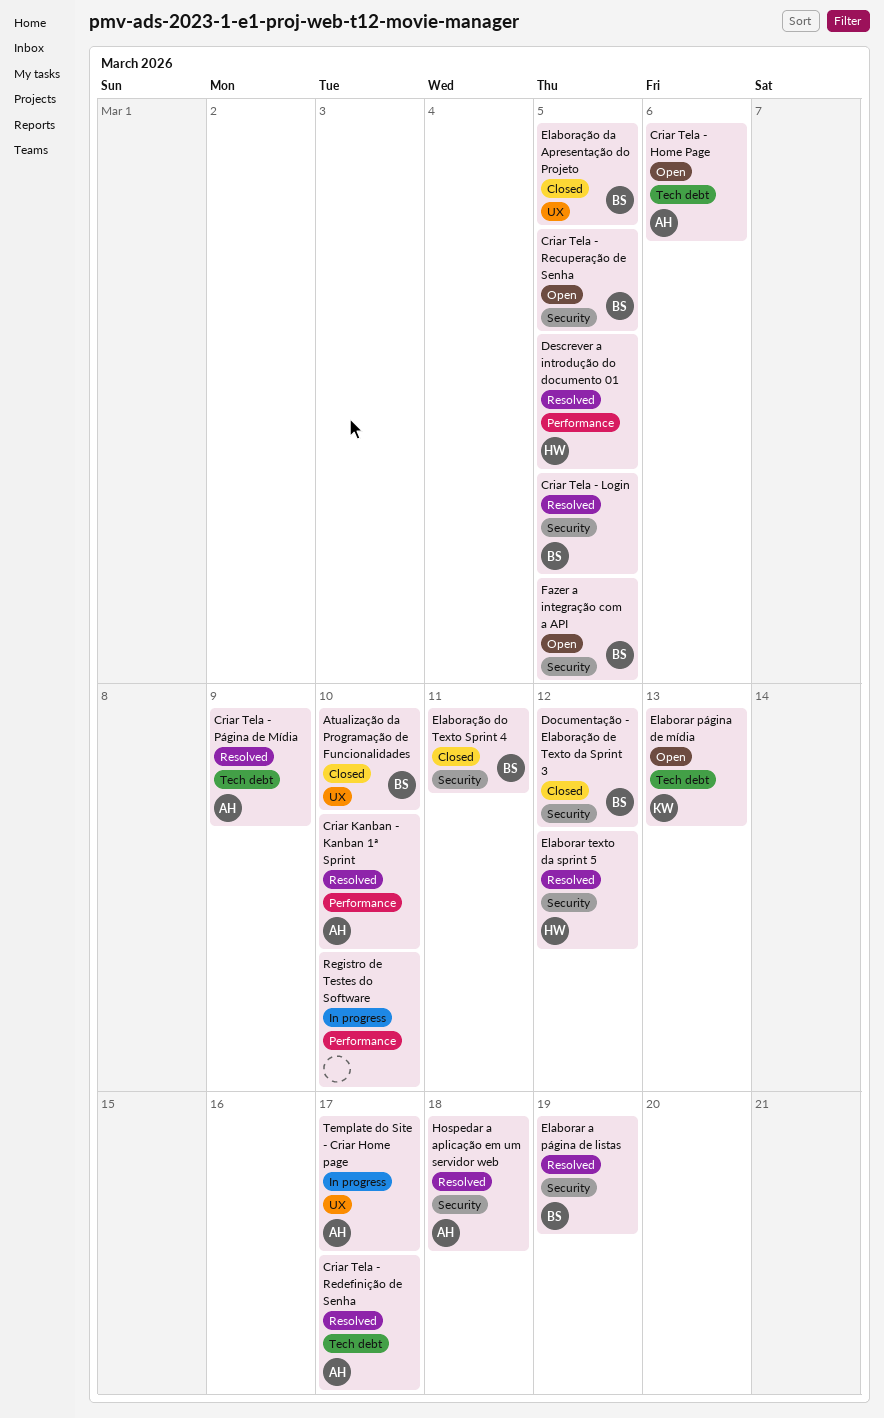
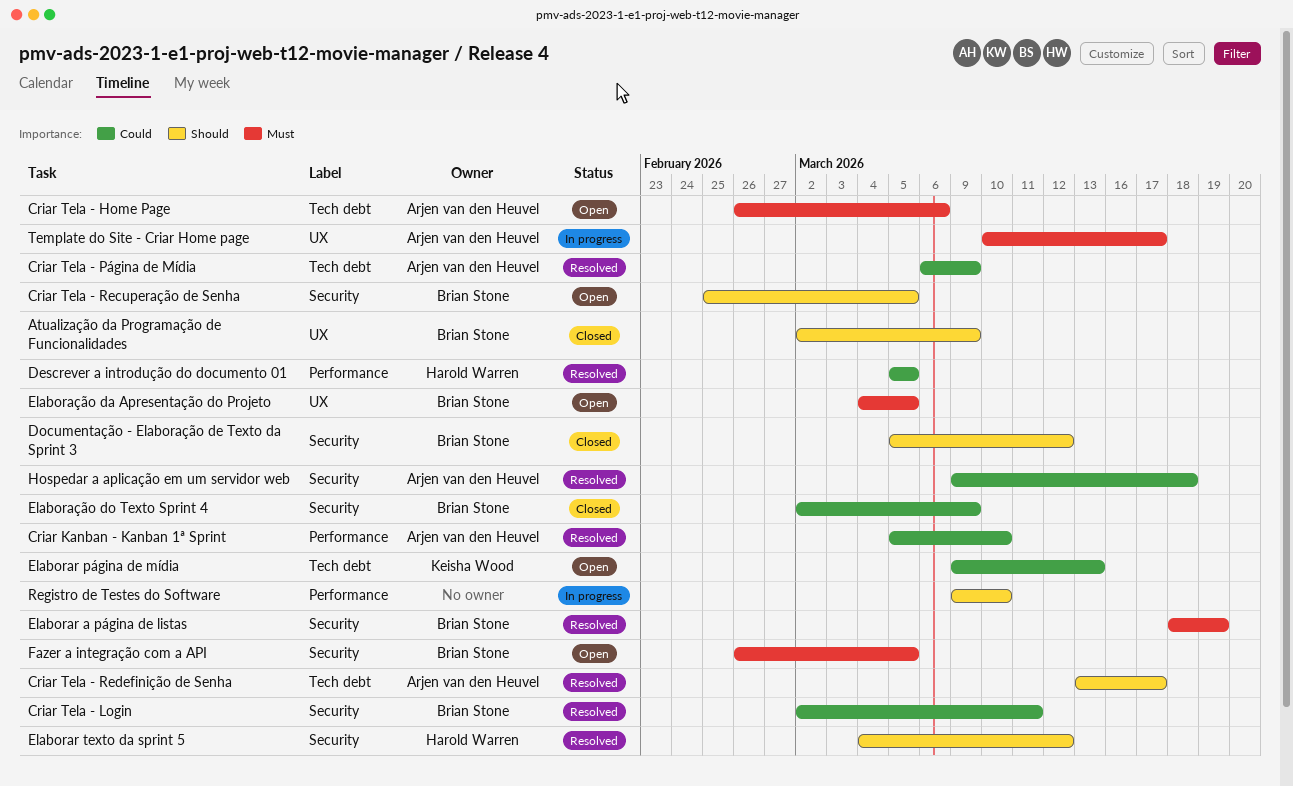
Atualização da Programação de Funcionalidades, due: Mar 10 -> Mar 9
Criar Tela - Login, due: Mar 5 -> Mar 11
Elaboração da Apresentação do Projeto, status: Closed -> Open
Elaboração do Texto Sprint 4, due: Mar 11 -> Mar 9

